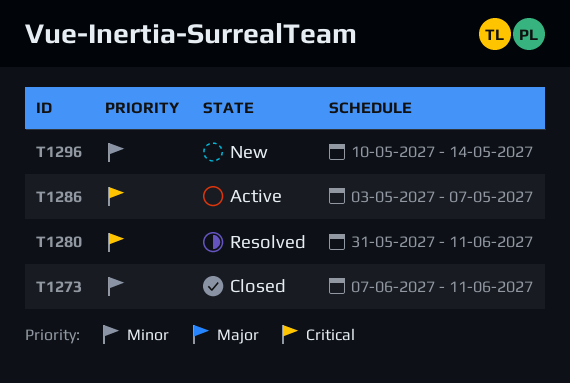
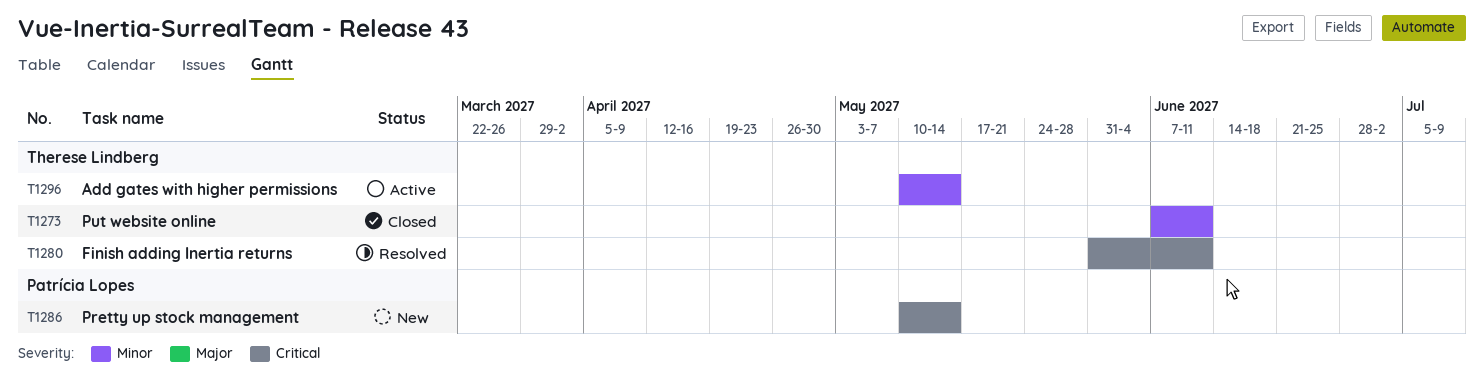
T1286, status: Active -> New
T1286, start: May 3 -> May 10
T1286, due: May 7 -> May 14
T1296, status: New -> Active

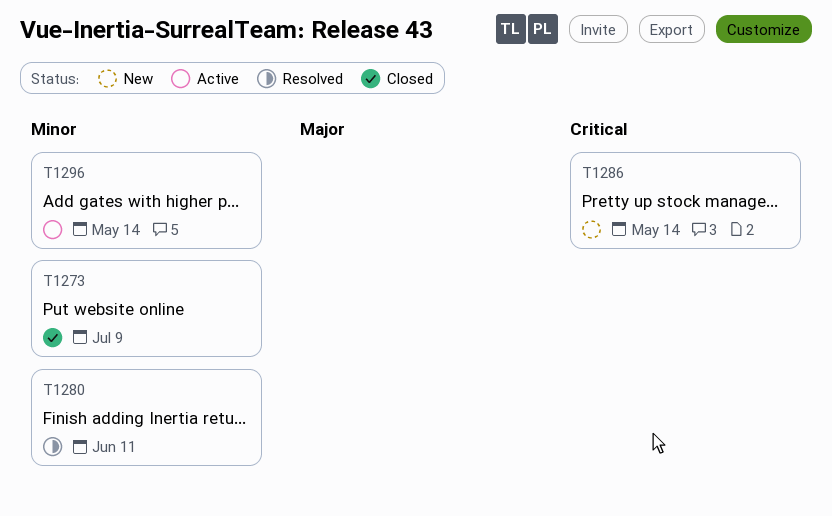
T1273, due: Jun 11 -> Jul 9
T1280, priority: Critical -> Minor

